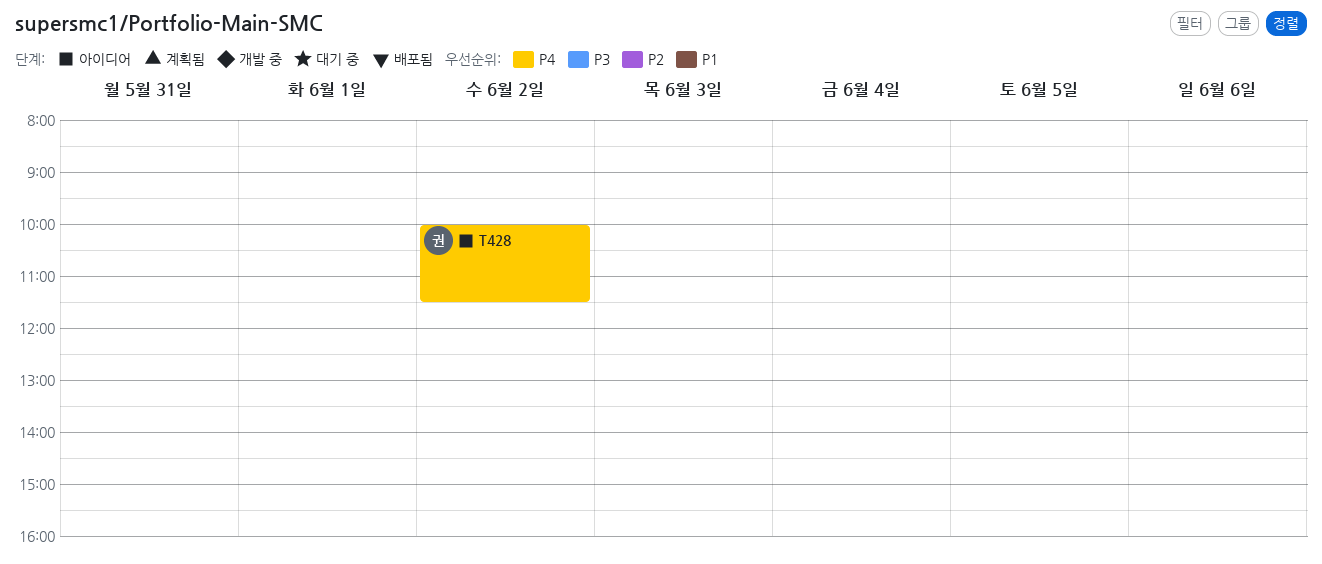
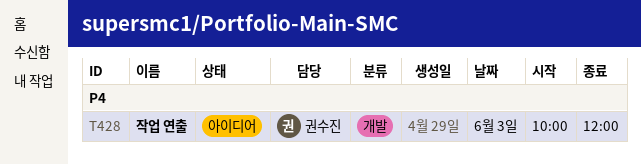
T428, day: Jun 2 -> Jun 3
T428, ends: 11:30 -> 12:00

